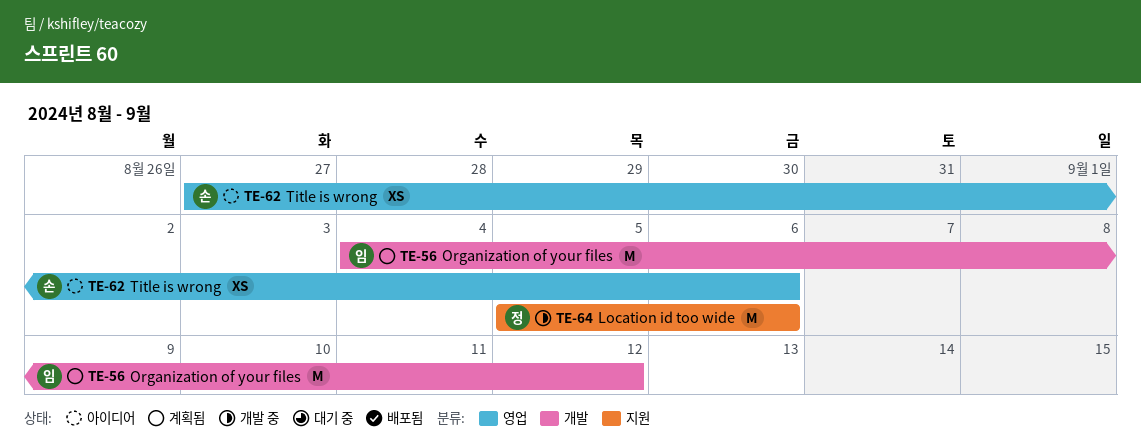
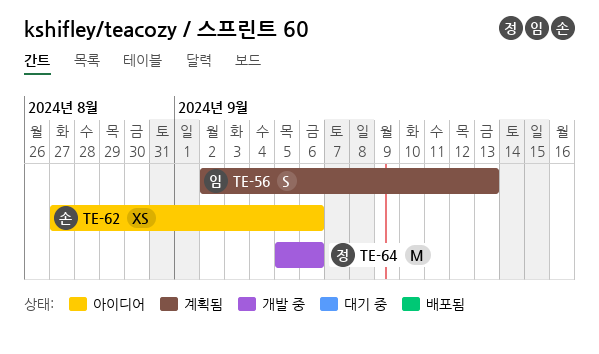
TE-56, estimate: M -> S
TE-56, start: Sep 4 -> Sep 2
TE-56, due: Sep 12 -> Sep 13

